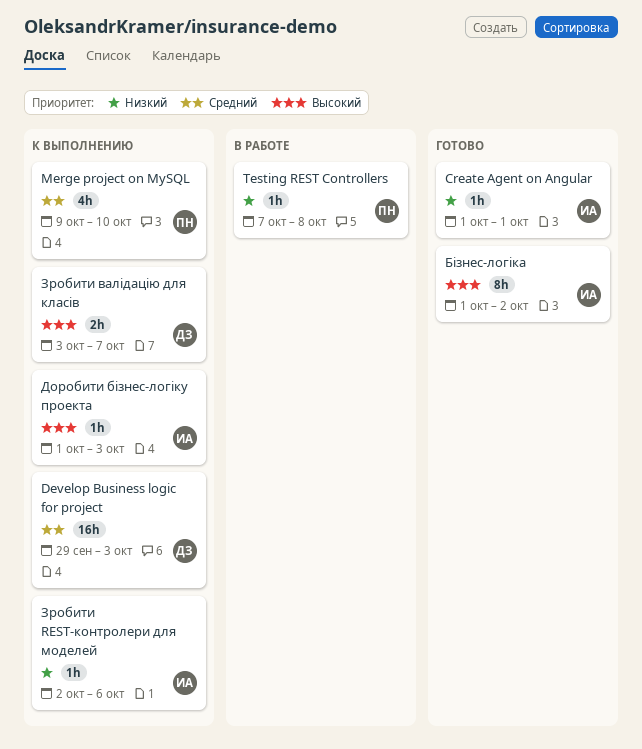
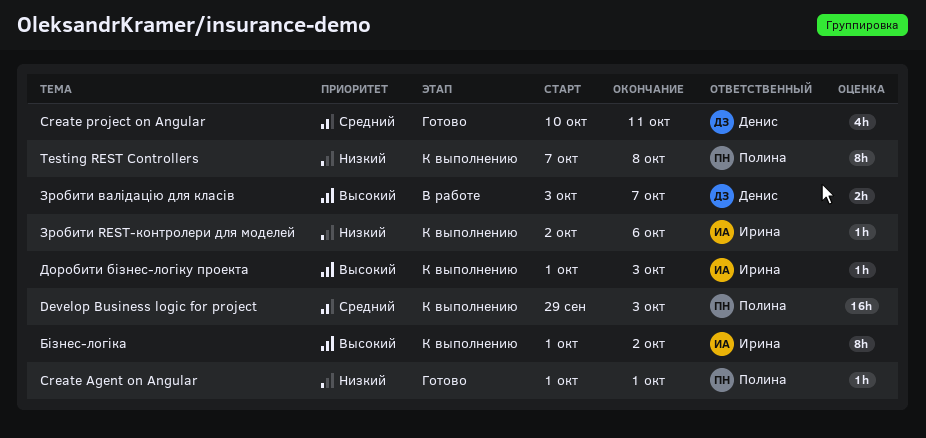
Create Agent on Angular, owner: Ирина -> Полина
Create project on Angular: none -> present
Develop Business logic for project, owner: Денис -> Полина
Merge project on MySQL: present -> none
Testing REST Controllers, status: В работе -> К выполнению
Testing REST Controllers, estimate: 1h -> 8h
Бізнес-логіка, status: Готово -> К выполнению
Зробити валідацію для класів, status: К выполнению -> В работе

